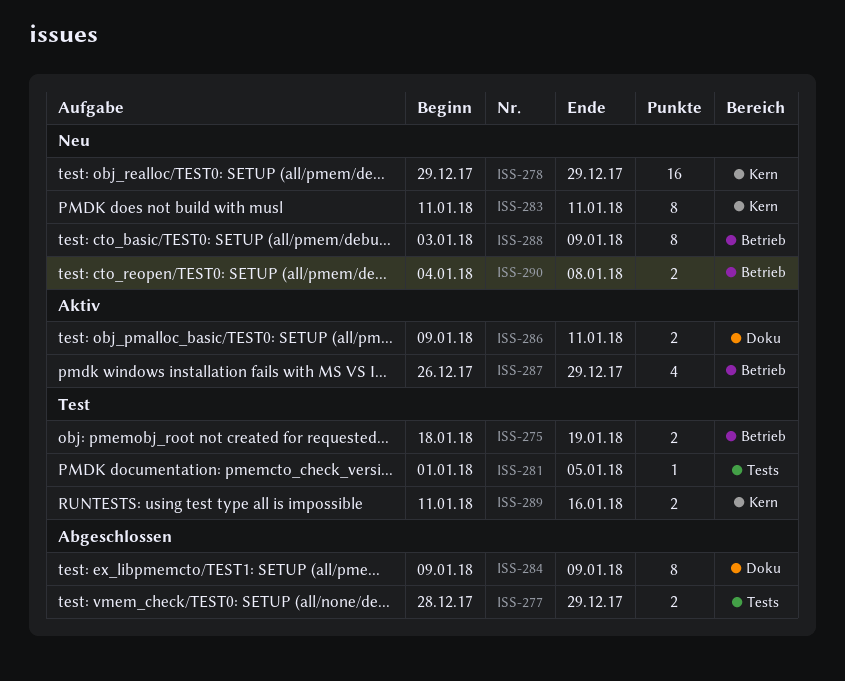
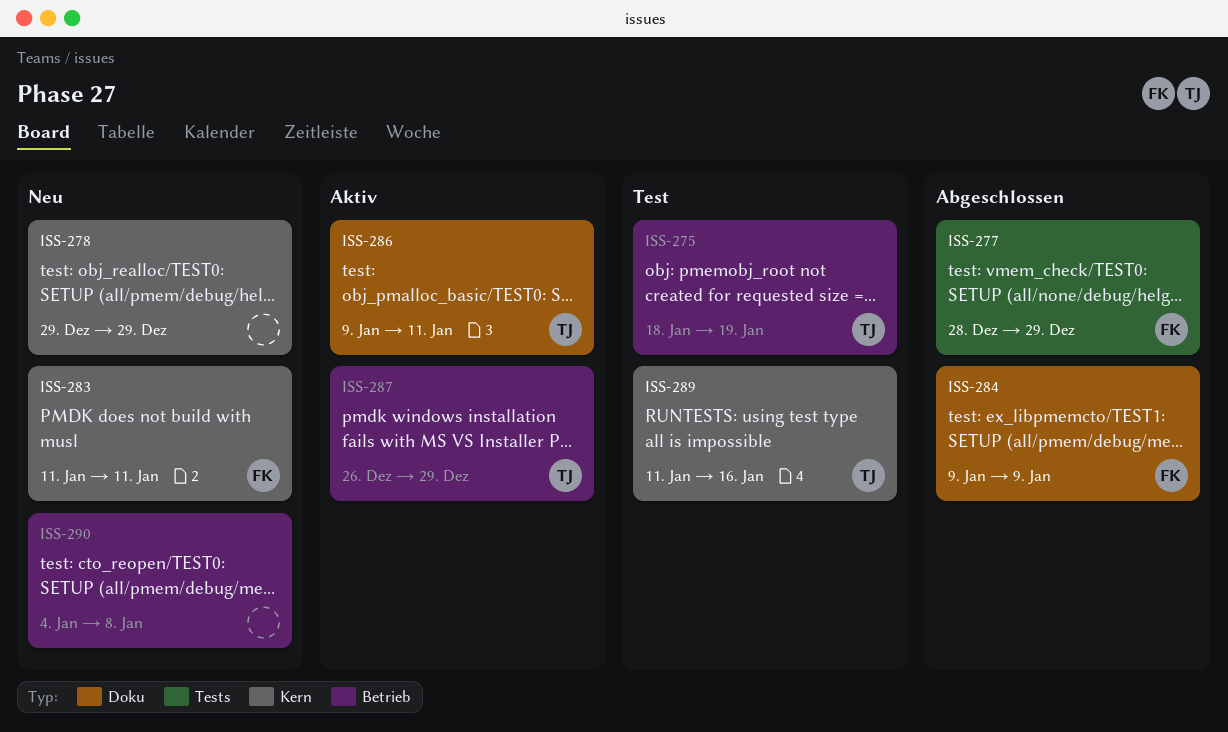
ISS-281: present -> none
ISS-288: present -> none

